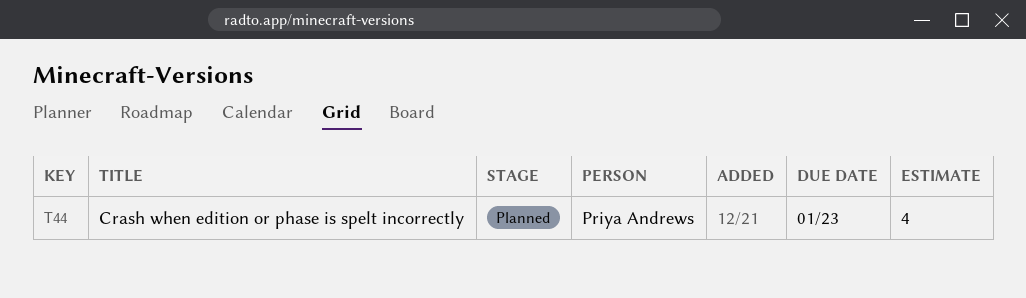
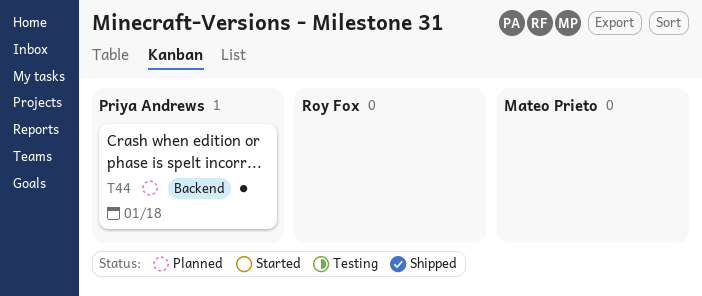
T44, estimate: 4 -> 1
T44, due: Jan 23 -> Jan 18

